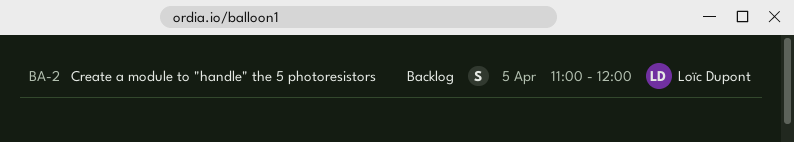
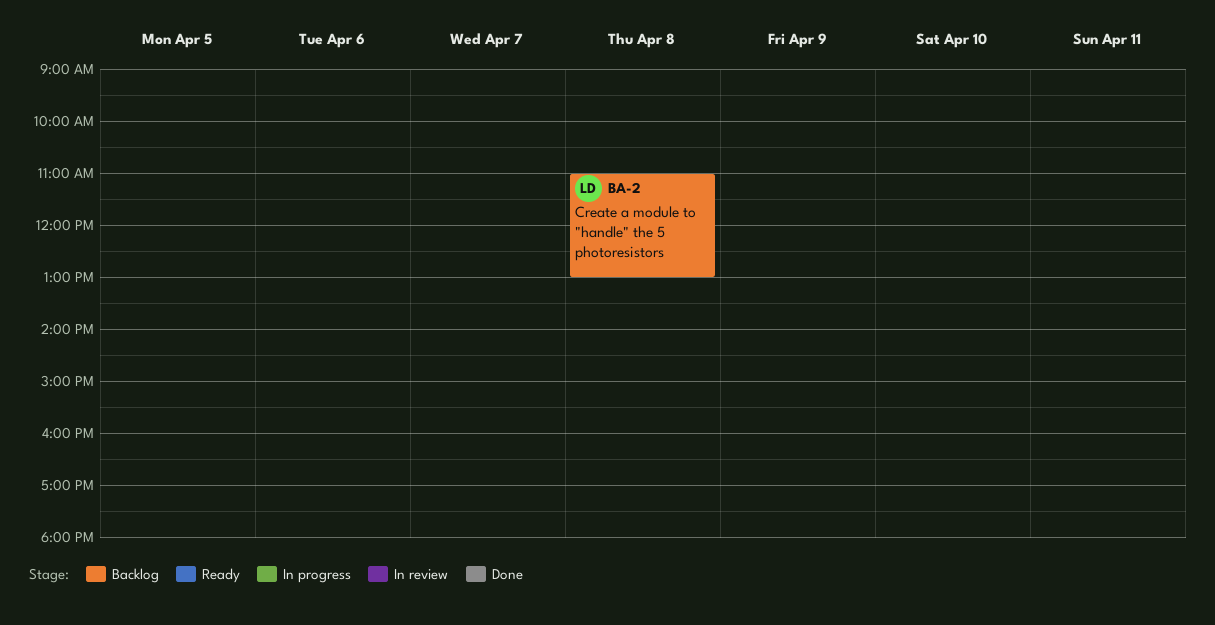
BA-2, day: Apr 5 -> Apr 8
BA-2, ends: 12:00 -> 13:00

